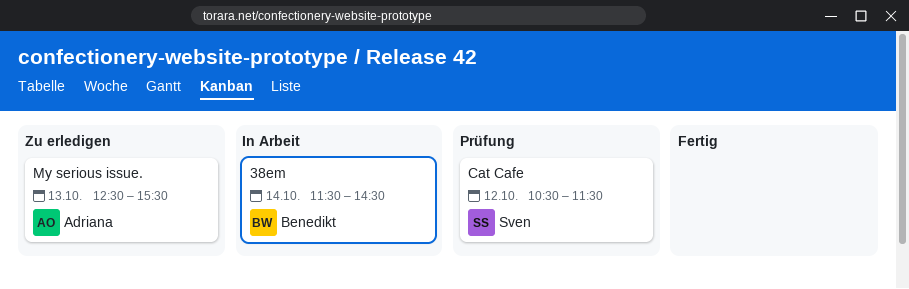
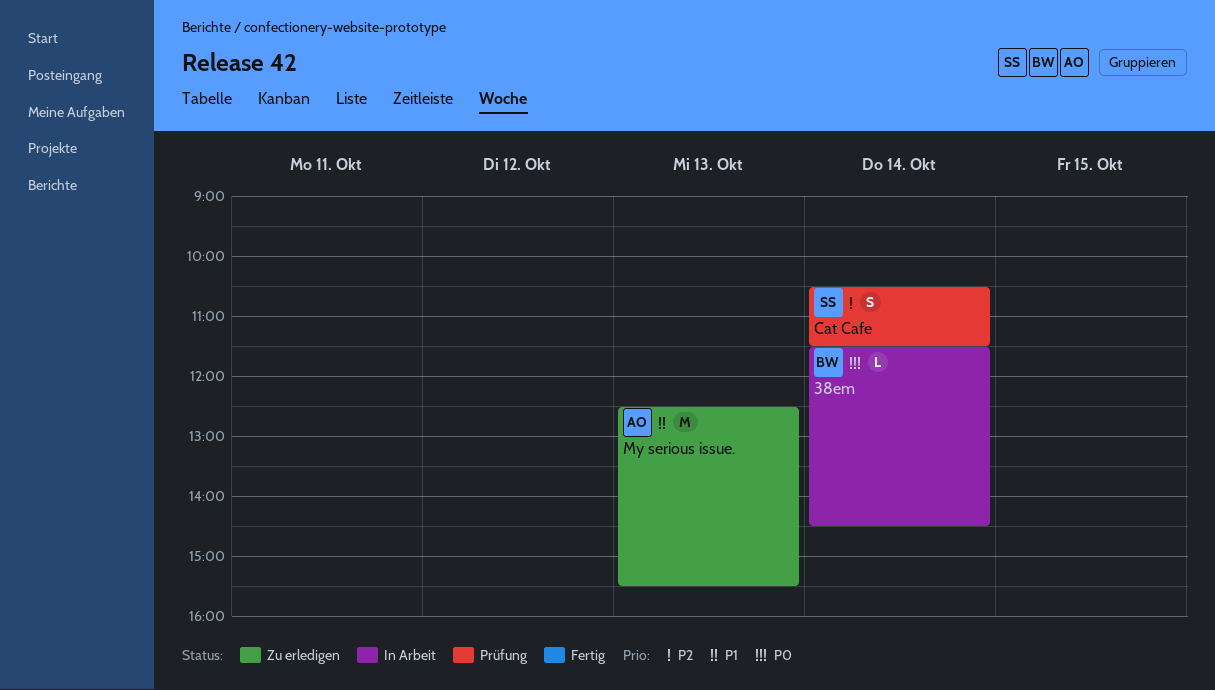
Cat Cafe, day: Oct 12 -> Oct 14

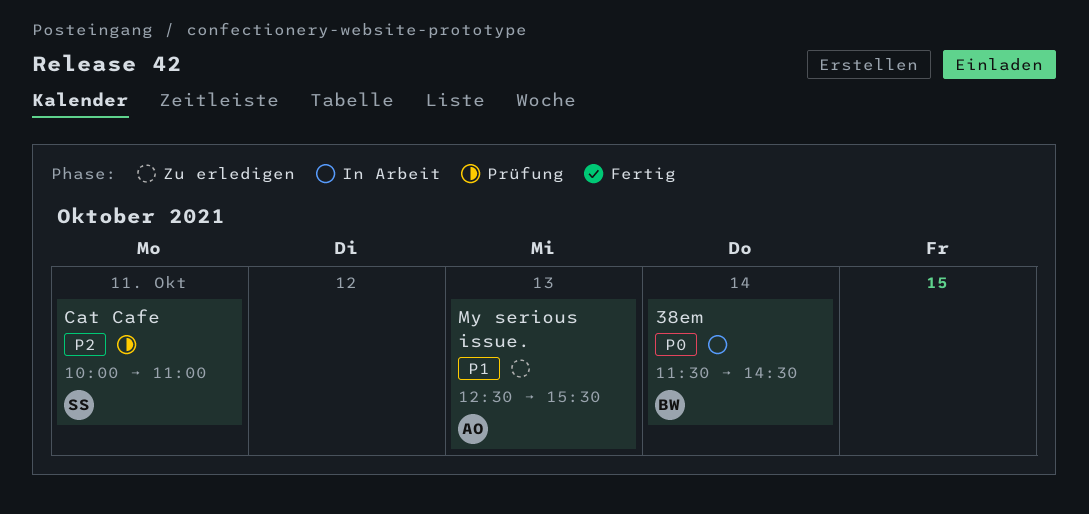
Cat Cafe, day: Oct 14 -> Oct 11
Cat Cafe, begins: 10:30 -> 10:00
Cat Cafe, ends: 11:30 -> 11:00

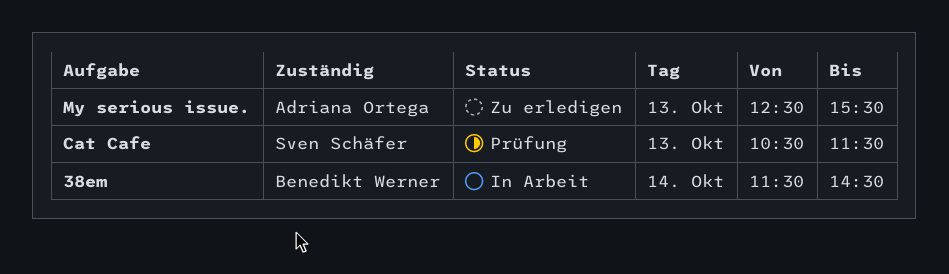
Cat Cafe, day: Oct 11 -> Oct 13
Cat Cafe, begins: 10:00 -> 10:30
Cat Cafe, ends: 11:00 -> 11:30

